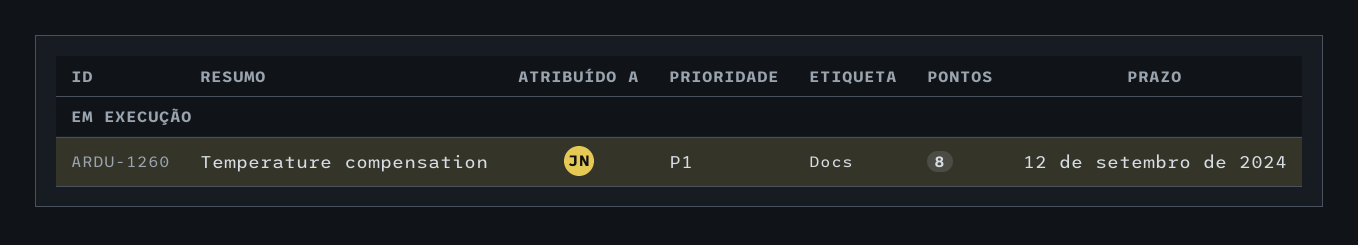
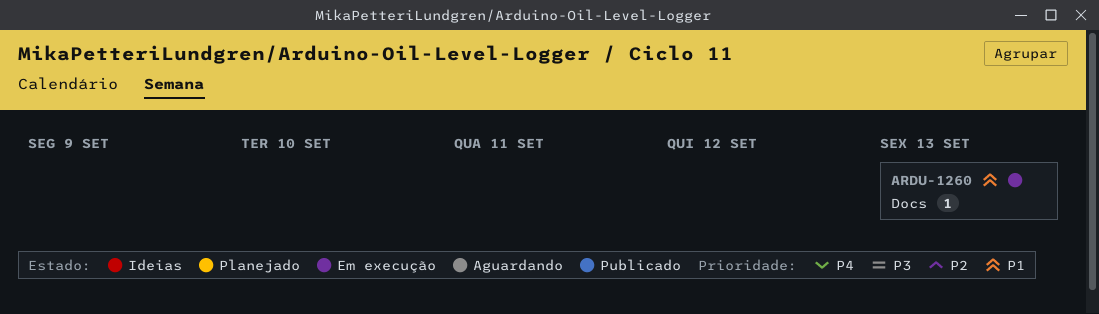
ARDU-1260, estimate: 8 -> 1
ARDU-1260, due: Sep 12 -> Sep 13

